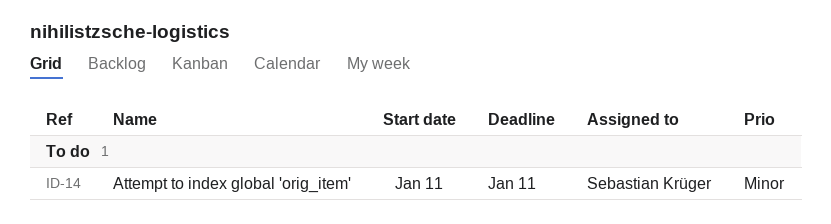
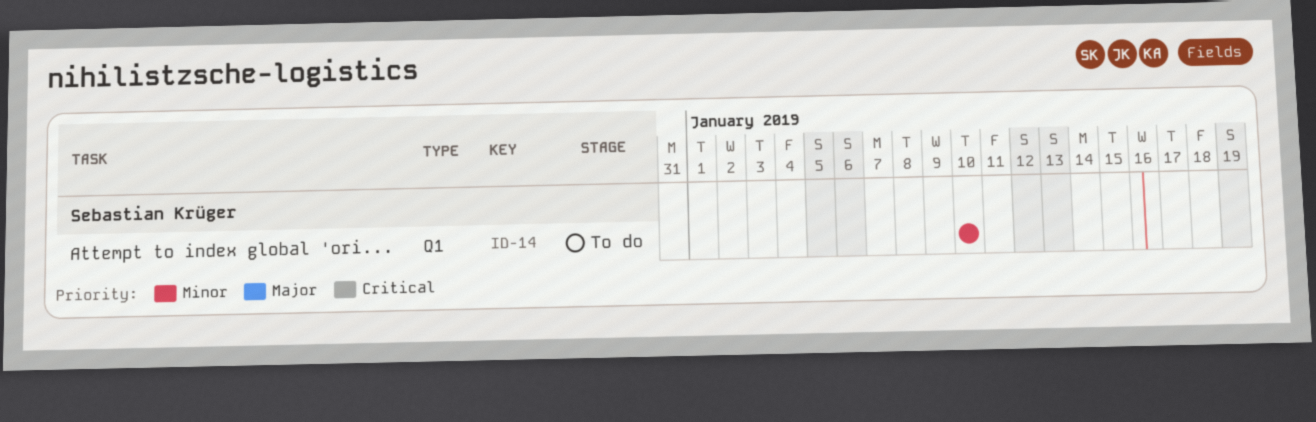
ID-14, start: Jan 11 -> Jan 10
ID-14, due: Jan 11 -> Jan 10

